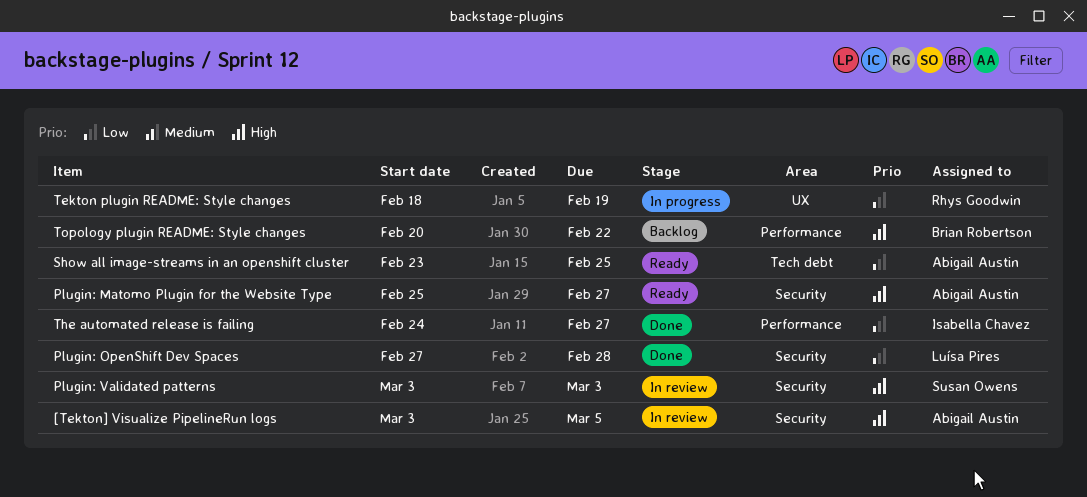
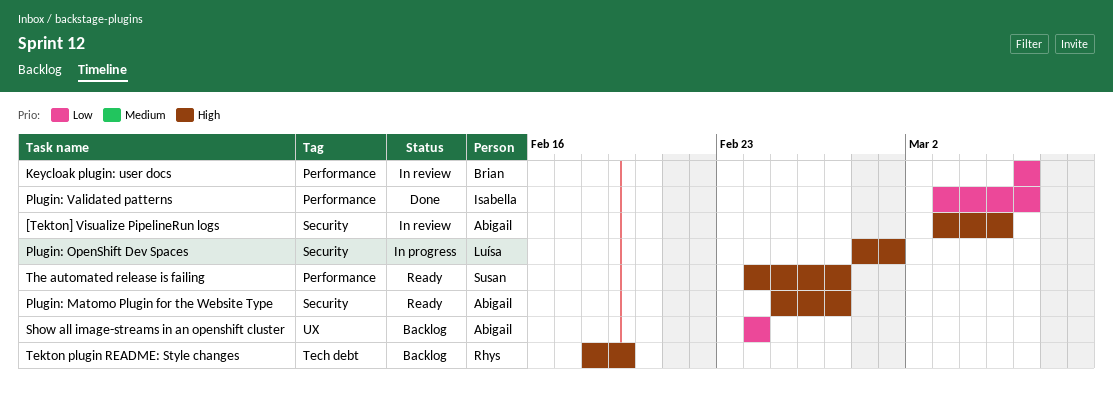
Keycloak plugin: user docs: none -> present
Plugin: OpenShift Dev Spaces, status: Done -> In progress
Plugin: OpenShift Dev Spaces, priority: Low -> High
Plugin: OpenShift Dev Spaces, start: Feb 27 -> Feb 28
Plugin: OpenShift Dev Spaces, due: Feb 28 -> Mar 1
Plugin: Validated patterns, status: In review -> Done
Plugin: Validated patterns, owner: Susan Owens -> Isabella Chavez
Plugin: Validated patterns, priority: High -> Low
Plugin: Validated patterns, label: Security -> Performance
Plugin: Validated patterns, due: Mar 3 -> Mar 6
Show all image-streams in an openshift cluster, status: Ready -> Backlog
Show all image-streams in an openshift cluster, label: Tech debt -> UX
Show all image-streams in an openshift cluster, start: Feb 23 -> Feb 24
Show all image-streams in an openshift cluster, due: Feb 25 -> Feb 24
Tekton plugin README: Style changes, status: In progress -> Backlog
Tekton plugin README: Style changes, priority: Low -> High
Tekton plugin README: Style changes, label: UX -> Tech debt
The automated release is failing, status: Done -> Ready
The automated release is failing, owner: Isabella Chavez -> Susan Owens
The automated release is failing, priority: Low -> High
Topology plugin README: Style changes: present -> none

